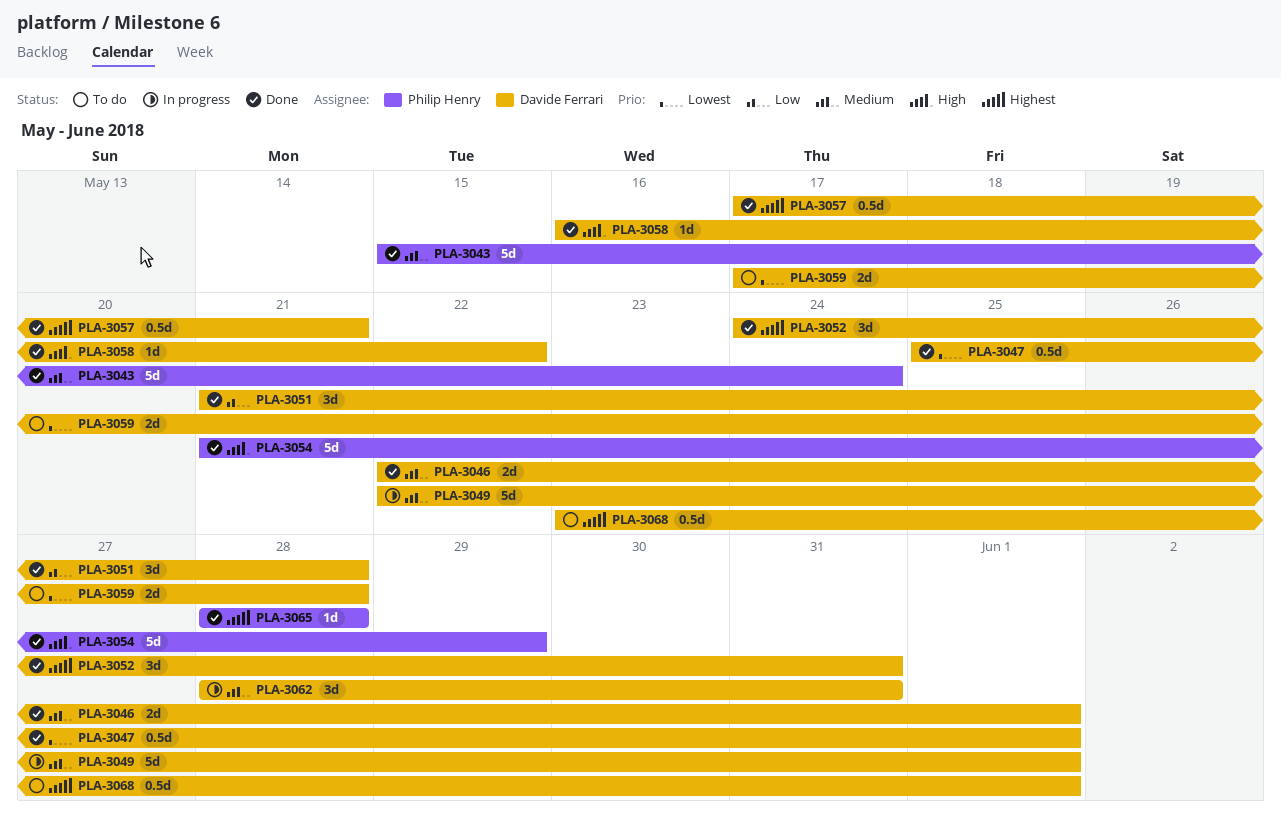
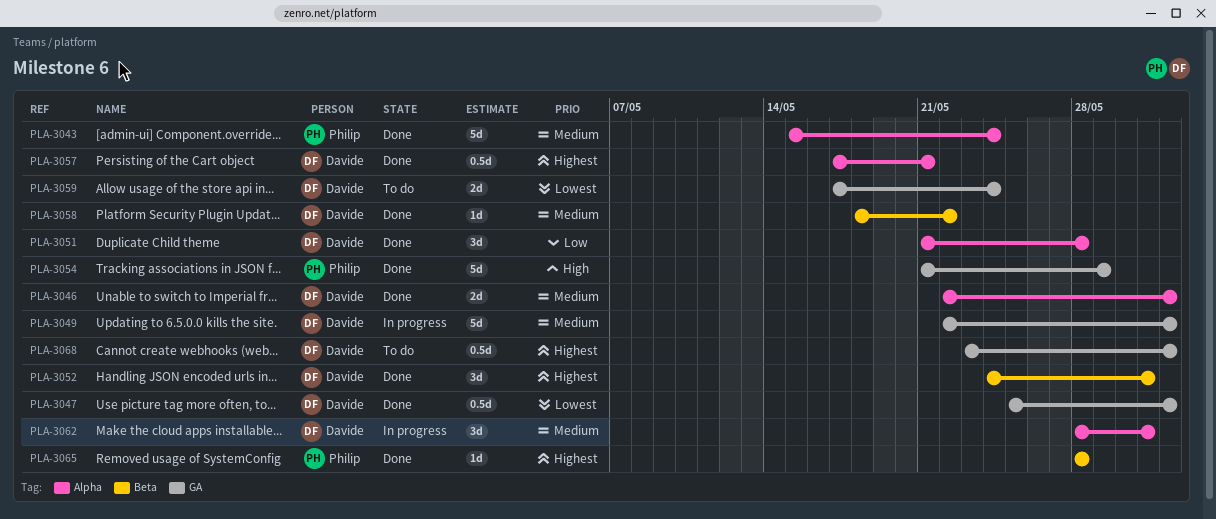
PLA-3058, priority: High -> Medium
PLA-3058, start: May 16 -> May 18
PLA-3059, due: May 28 -> May 24

